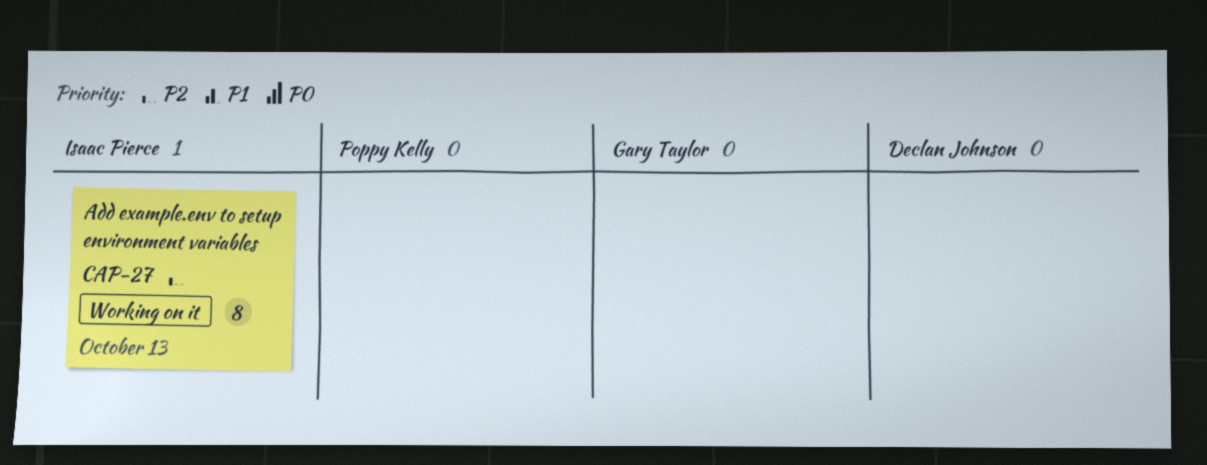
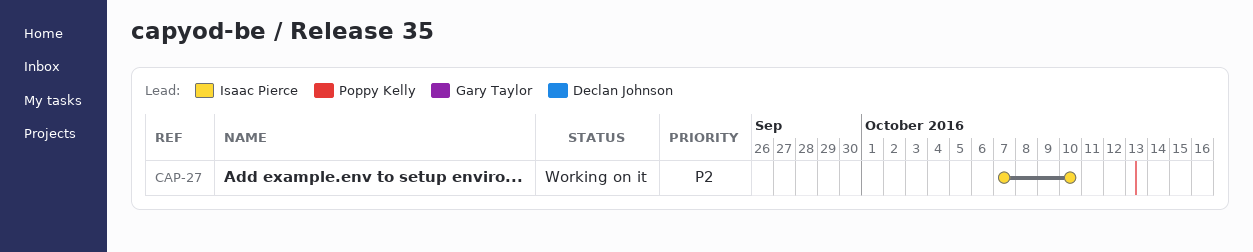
CAP-27, due: Oct 13 -> Oct 10

